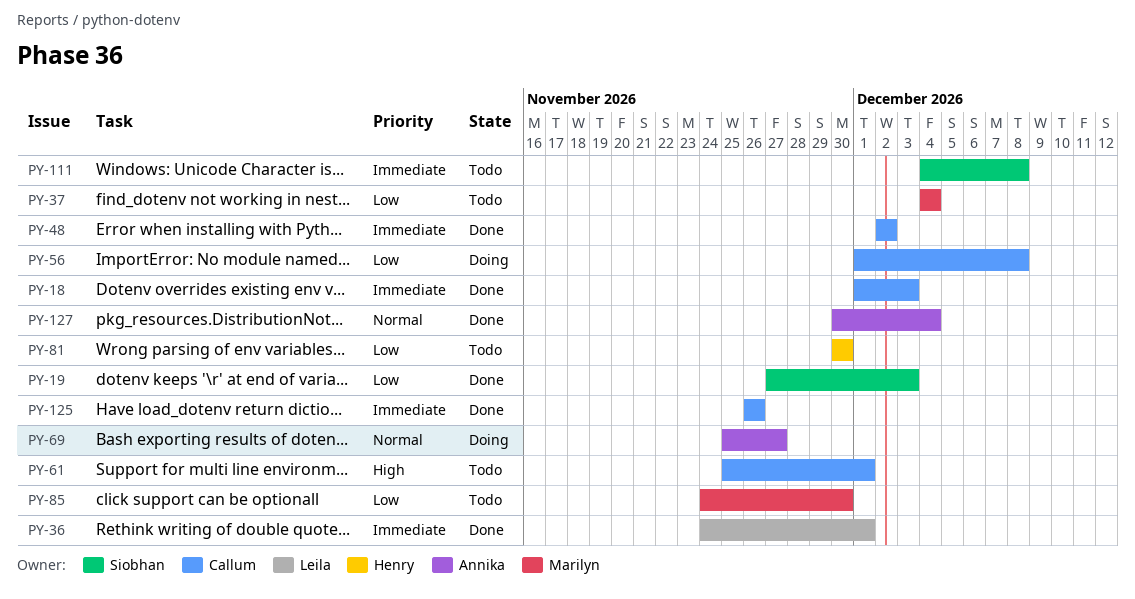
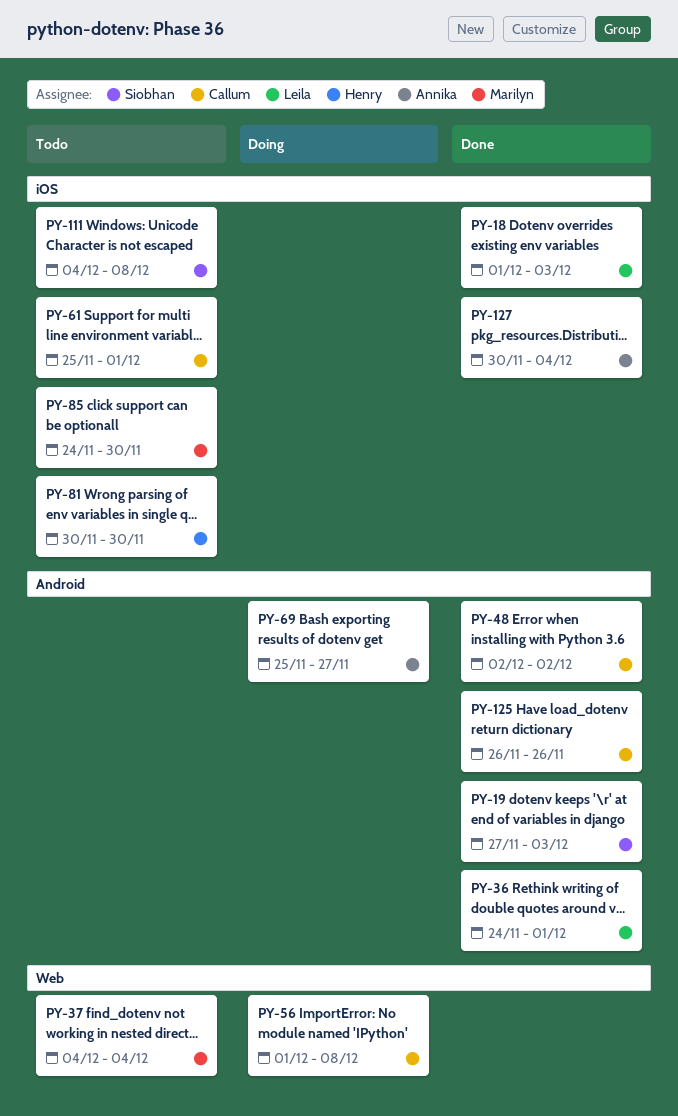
PY-18, owner: Callum -> Leila

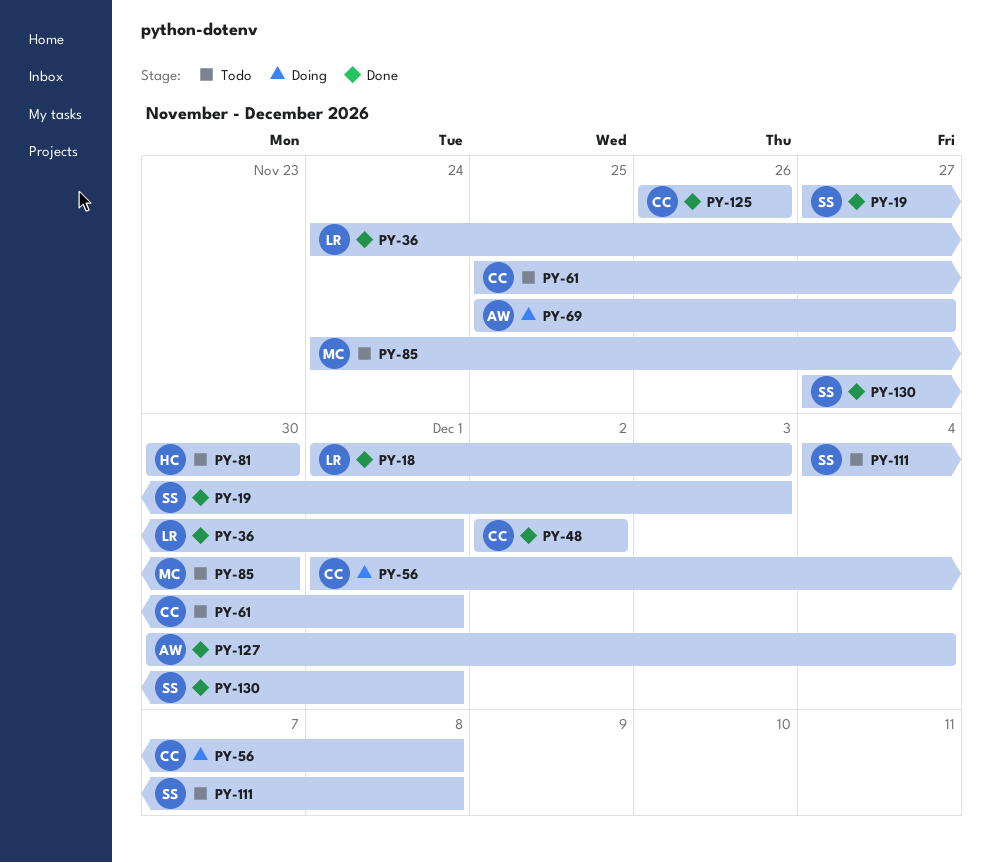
PY-37: present -> none
PY-130: none -> present

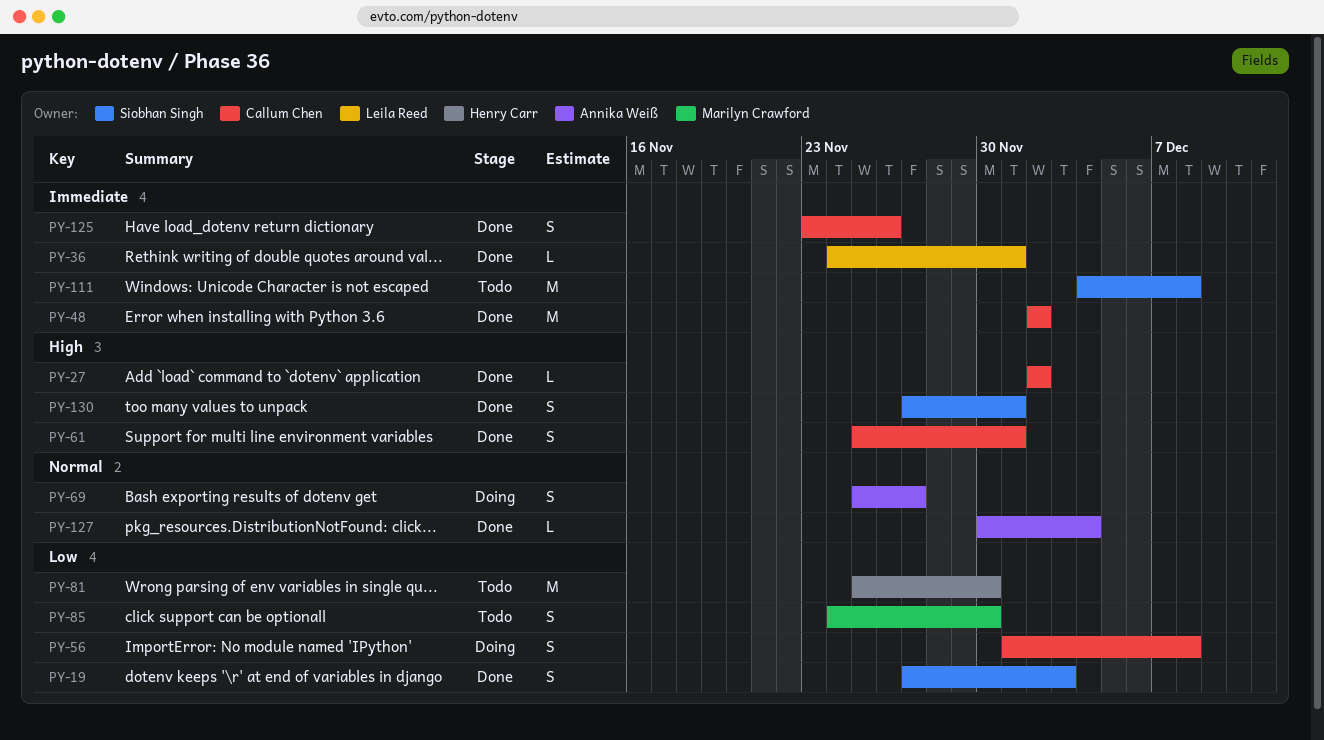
PY-18: present -> none
PY-27: none -> present
PY-61, status: Todo -> Done
PY-81, start: Nov 30 -> Nov 25
PY-125, start: Nov 26 -> Nov 23

